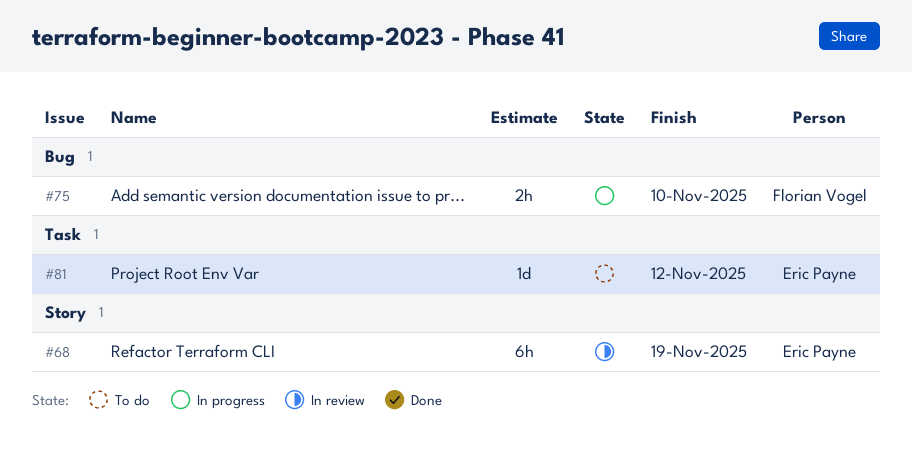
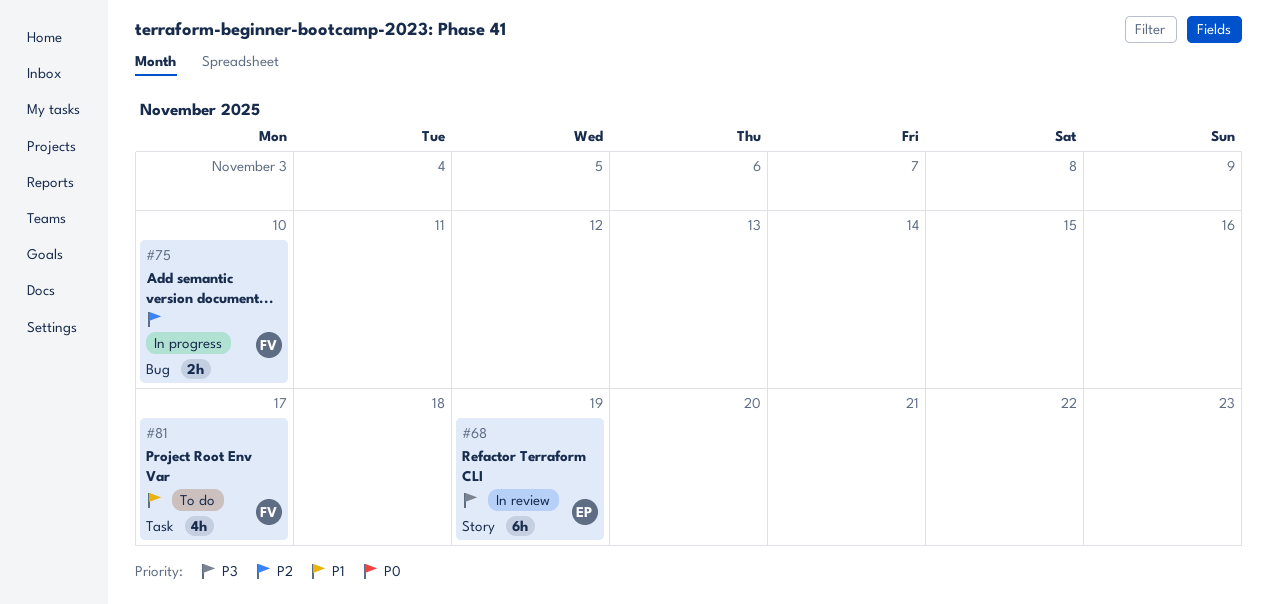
#81, owner: Eric Payne -> Florian Vogel
#81, estimate: 1d -> 4h
#81, due: Nov 12 -> Nov 17

